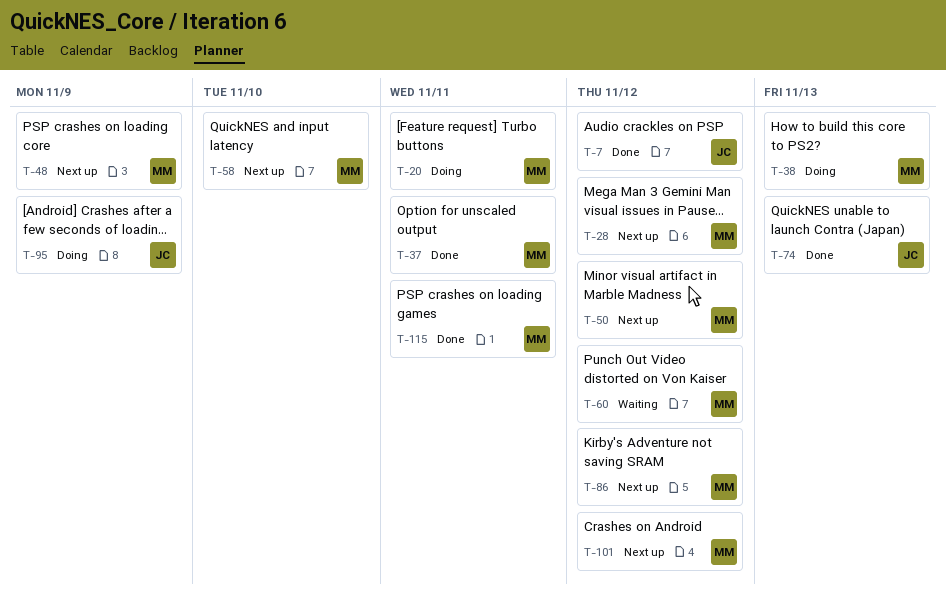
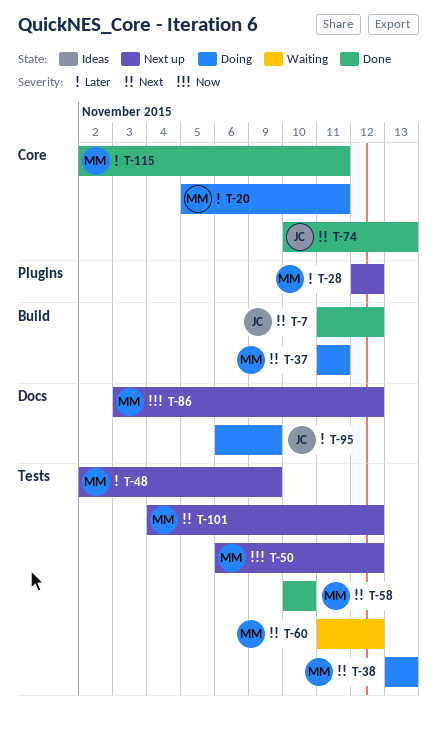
T-37, status: Done -> Doing
T-58, status: Next up -> Done

